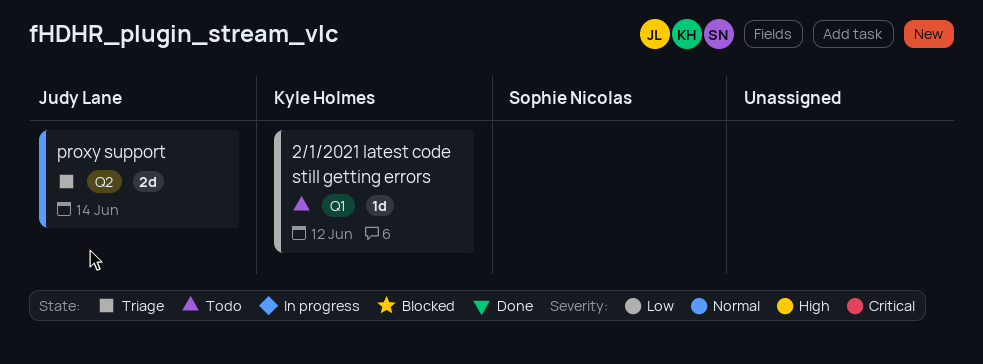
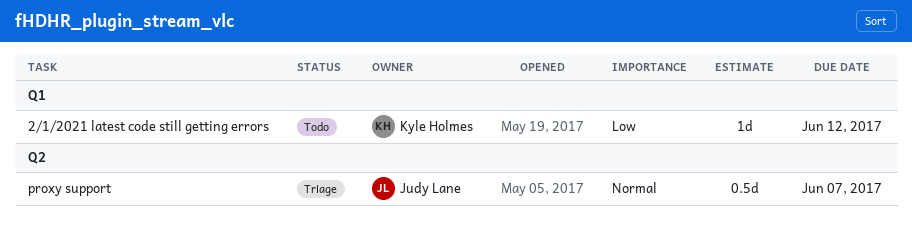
proxy support, estimate: 2d -> 0.5d
proxy support, due: Jun 14 -> Jun 7

